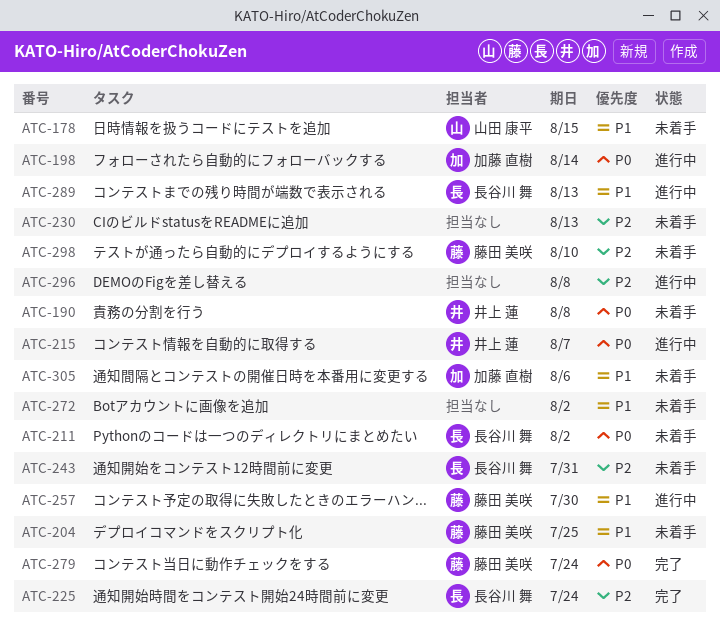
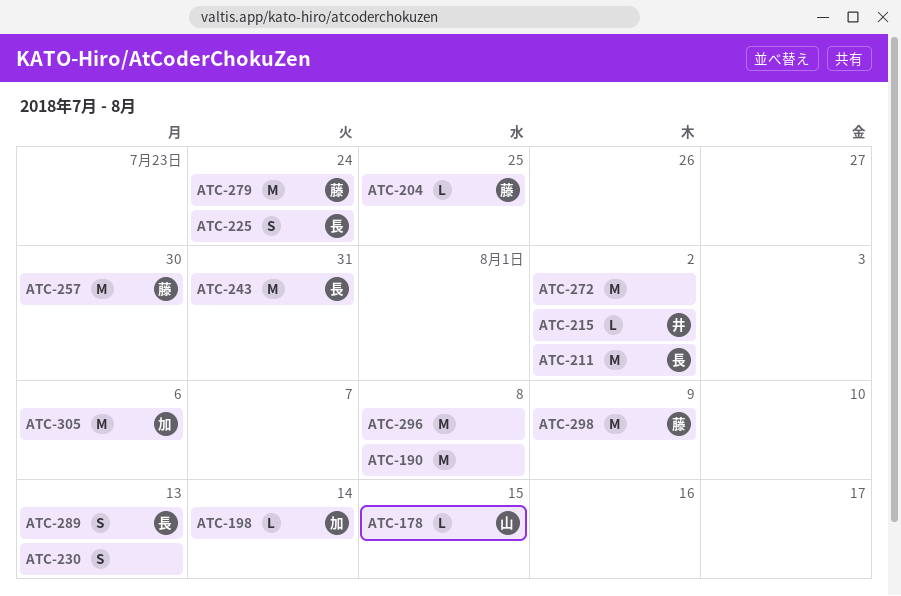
ATC-190, owner: 井上 蓮 -> none
ATC-215, due: Aug 7 -> Aug 2
ATC-298, due: Aug 10 -> Aug 9

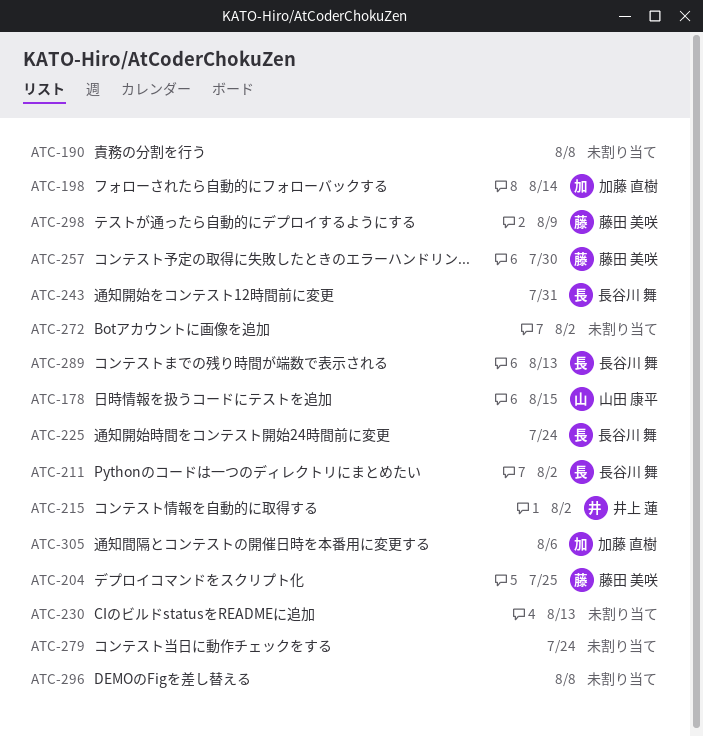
ATC-279, owner: 藤田 美咲 -> none

